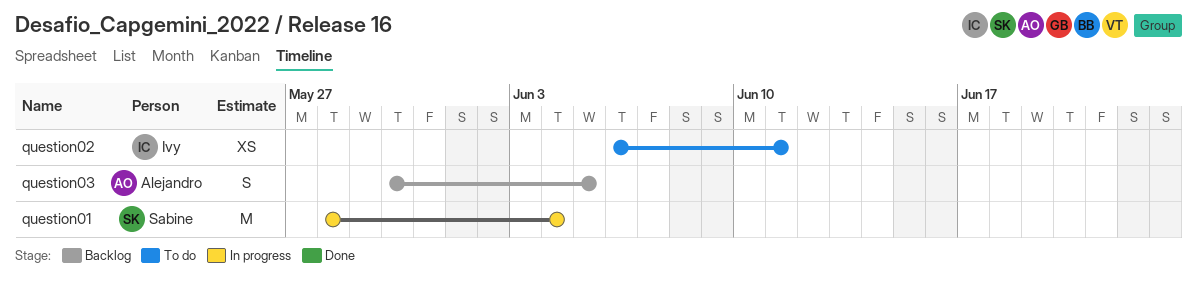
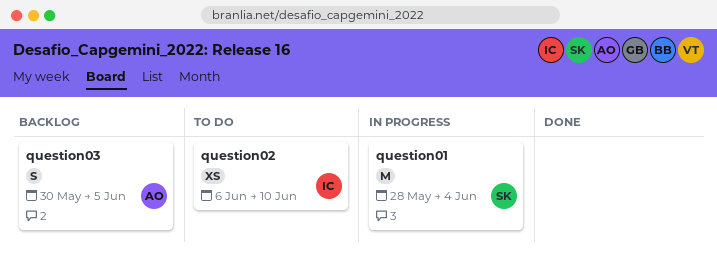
question02, due: Jun 11 -> Jun 10

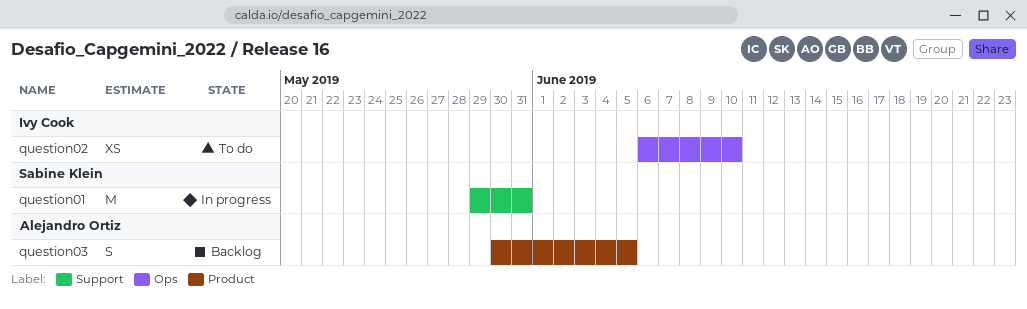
question01, start: May 28 -> May 29
question01, due: Jun 4 -> May 31

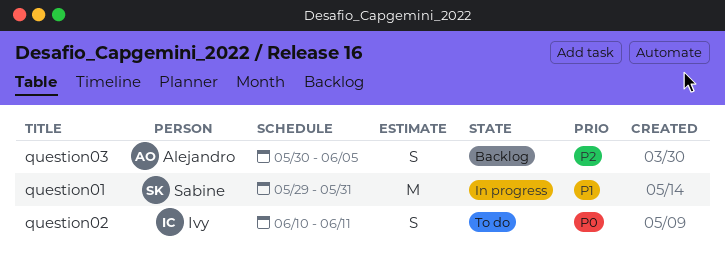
question02, estimate: XS -> S
question02, start: Jun 6 -> Jun 10
question02, due: Jun 10 -> Jun 11

